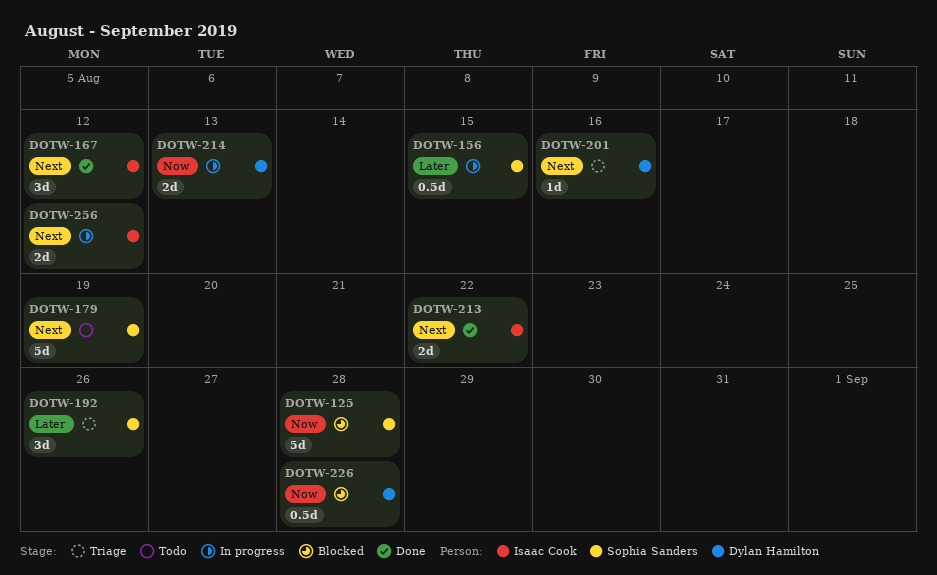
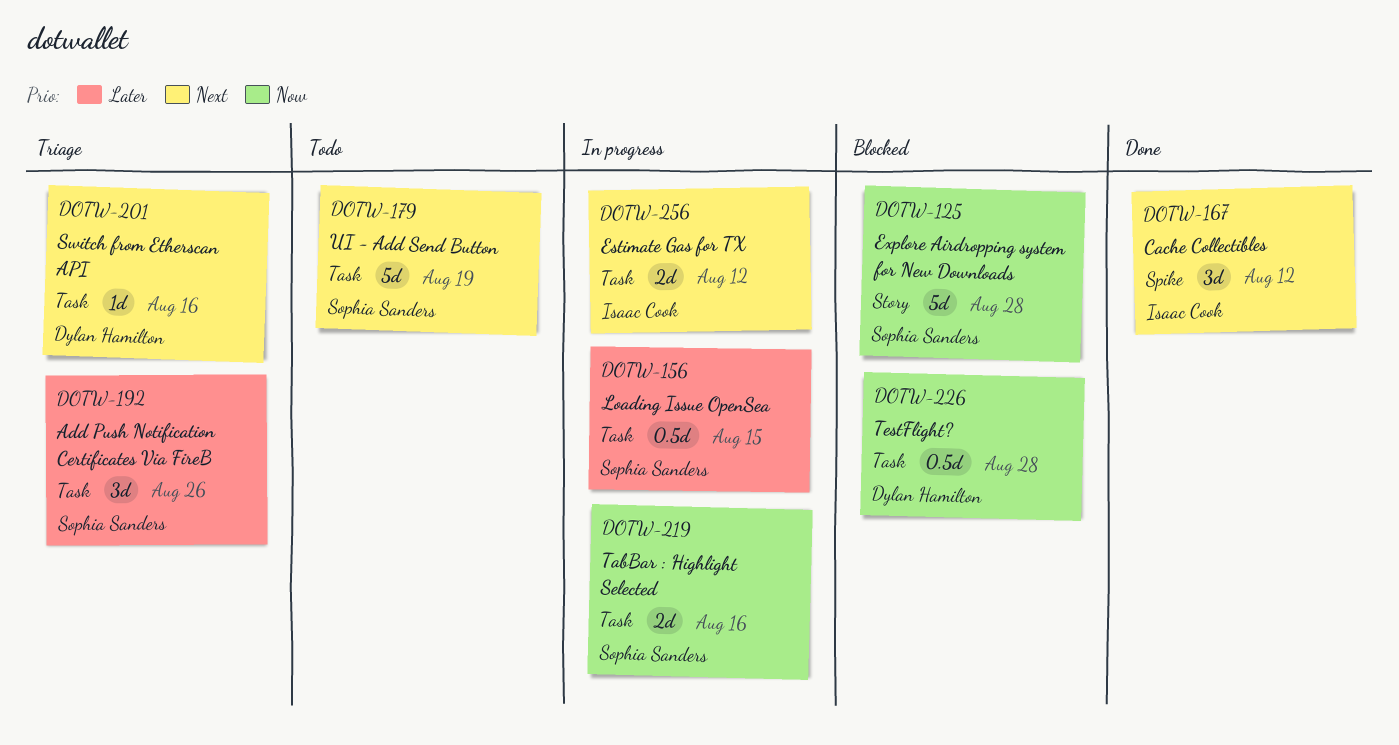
DOTW-213: present -> none
DOTW-214: present -> none
DOTW-219: none -> present

